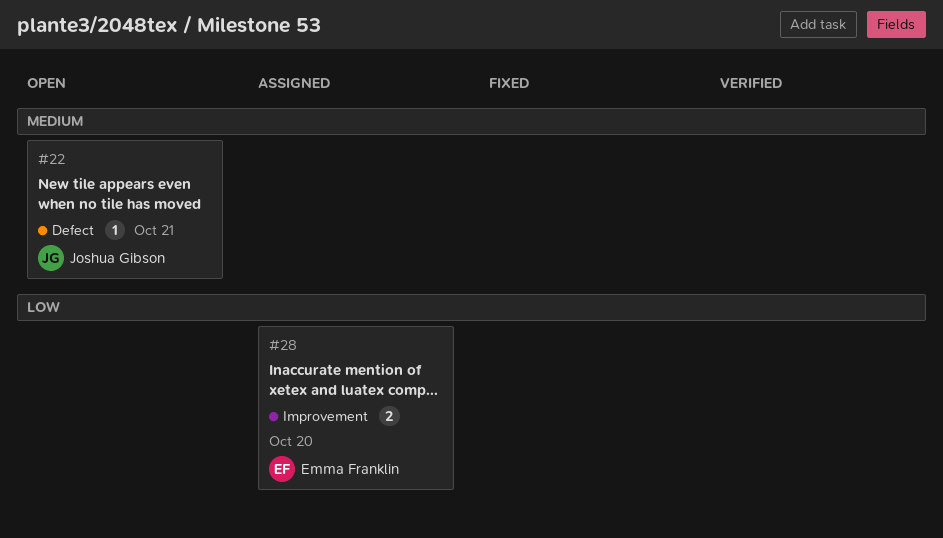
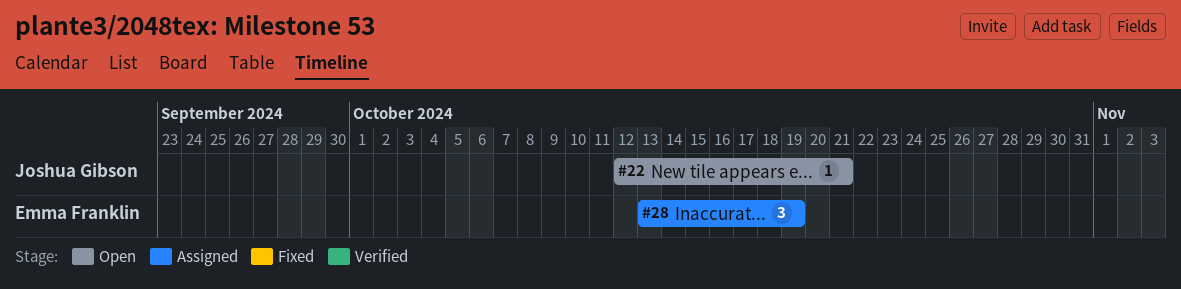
#28, estimate: 2 -> 3
#28, due: Oct 20 -> Oct 19

